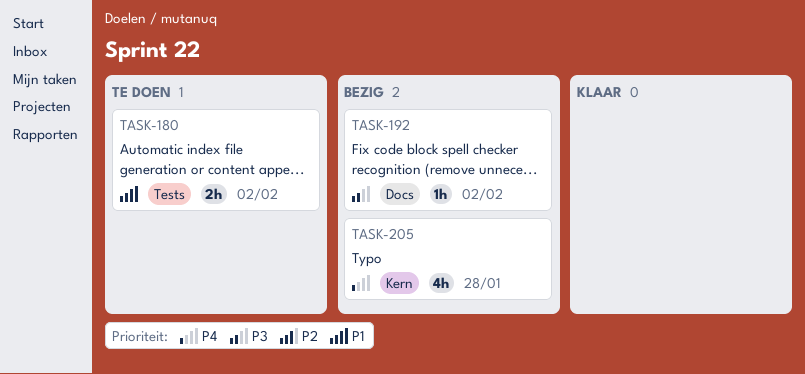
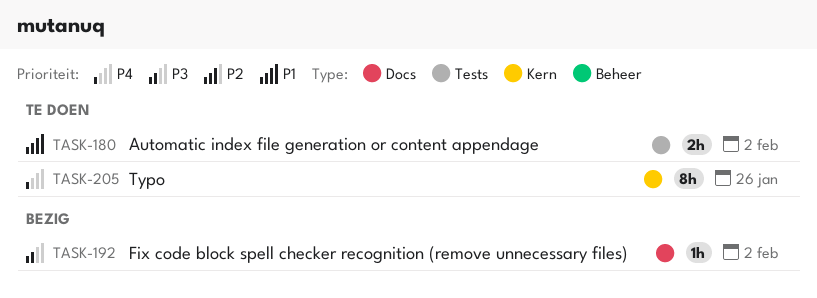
TASK-205, status: Bezig -> Te doen
TASK-205, estimate: 4h -> 8h
TASK-205, due: Jan 28 -> Jan 26

